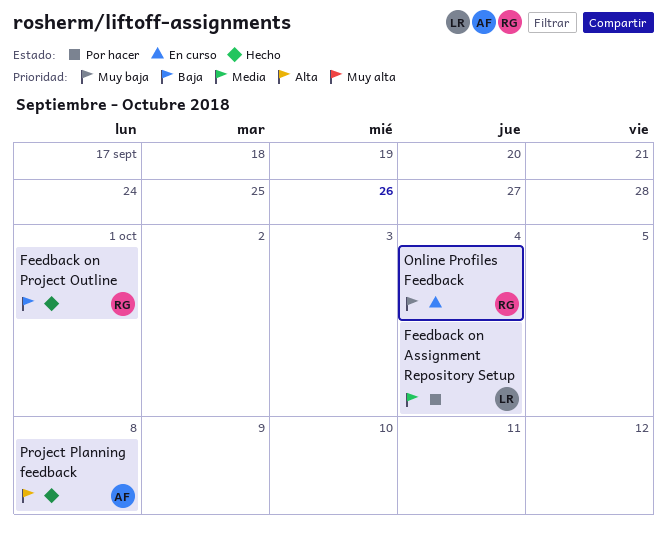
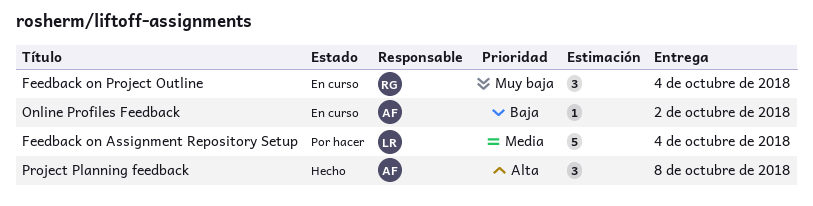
Feedback on Project Outline, status: Hecho -> En curso
Feedback on Project Outline, priority: Baja -> Muy baja
Feedback on Project Outline, due: Oct 1 -> Oct 4
Online Profiles Feedback, owner: RG -> AF
Online Profiles Feedback, priority: Muy baja -> Baja
Online Profiles Feedback, due: Oct 4 -> Oct 2

